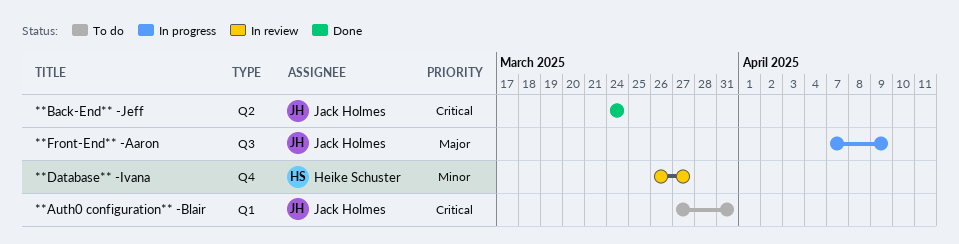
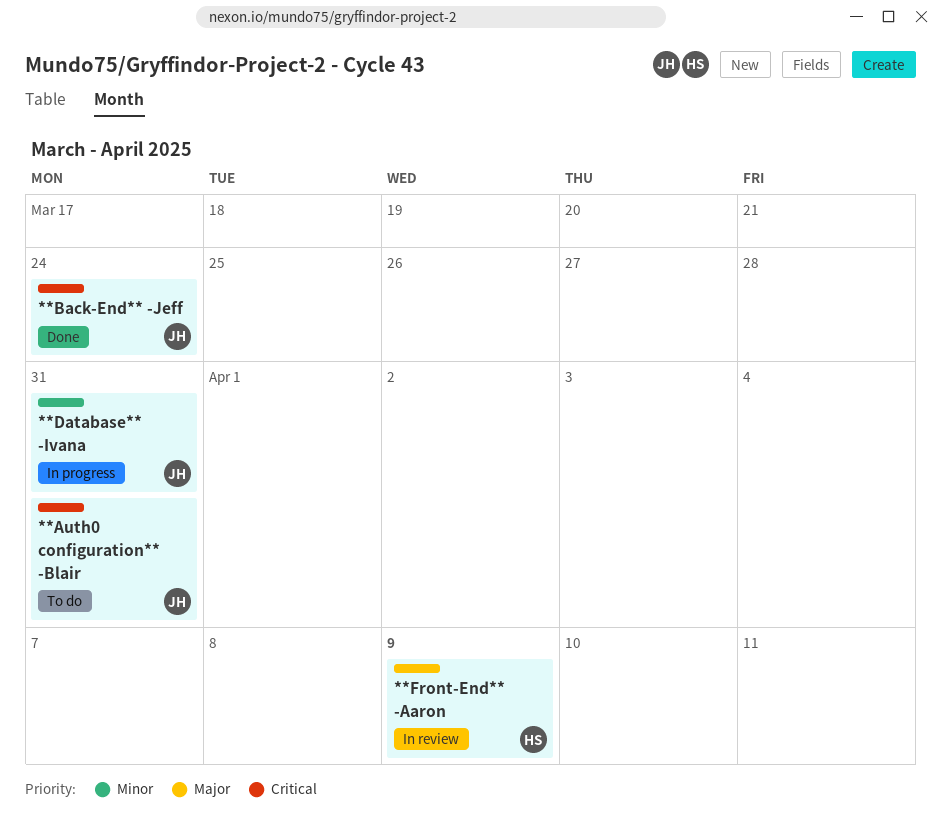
**Database** -Ivana, status: In review -> In progress
**Database** -Ivana, owner: Heike Schuster -> Jack Holmes
**Database** -Ivana, due: Mar 27 -> Mar 31
**Front-End** -Aaron, status: In progress -> In review
**Front-End** -Aaron, owner: Jack Holmes -> Heike Schuster

